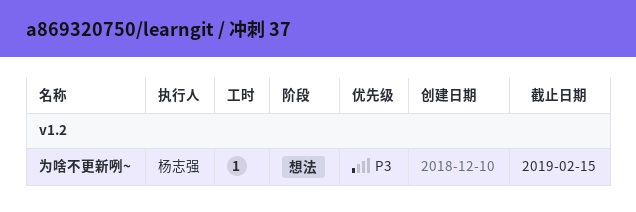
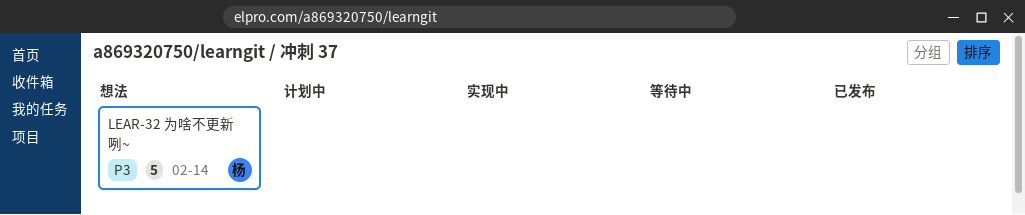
为啥不更新咧~, estimate: 1 -> 5
为啥不更新咧~, due: Feb 15 -> Feb 14

